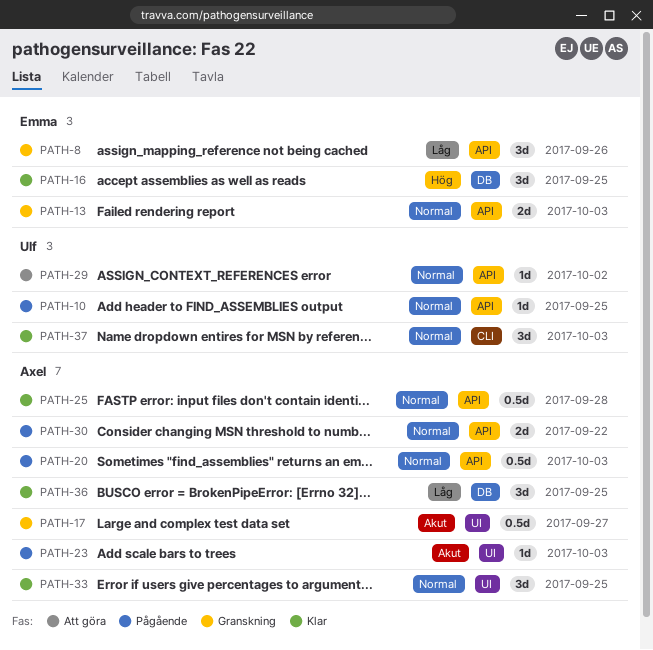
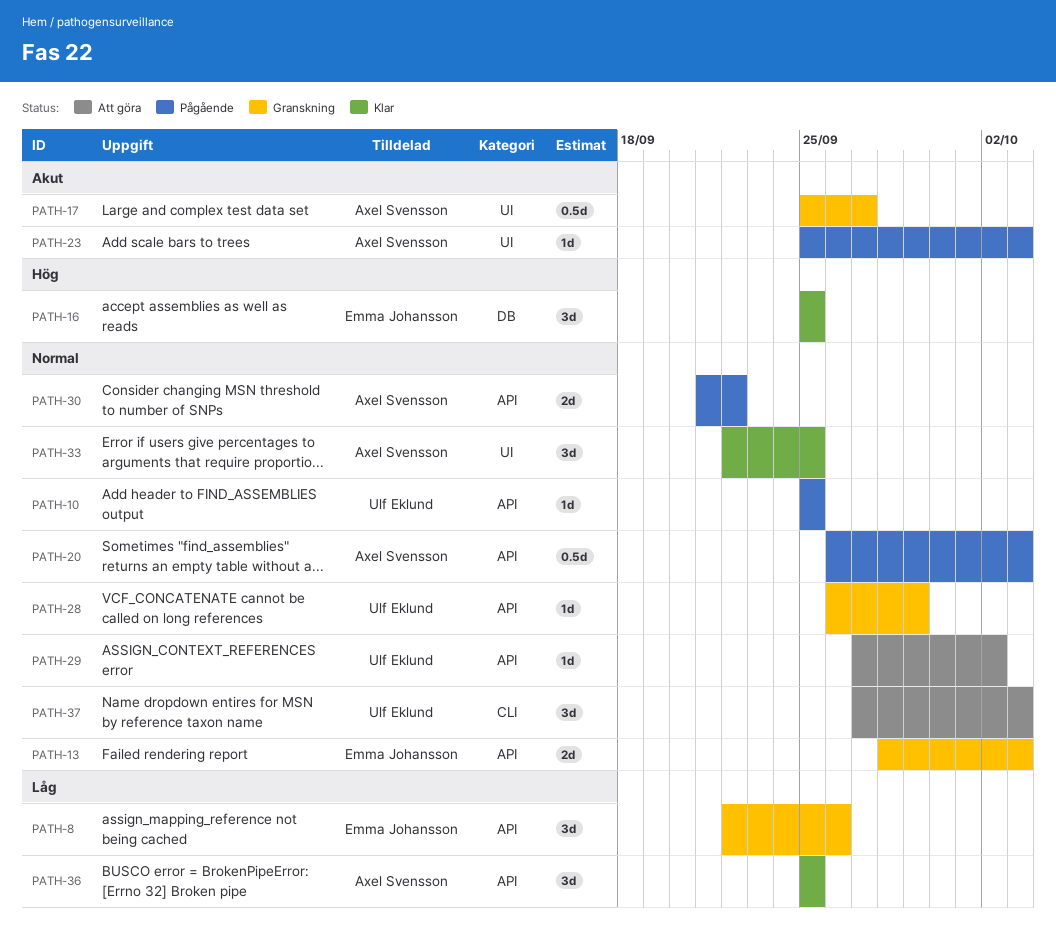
PATH-25: present -> none
PATH-28: none -> present
PATH-36, label: DB -> API
PATH-37, status: Klar -> Att göra

